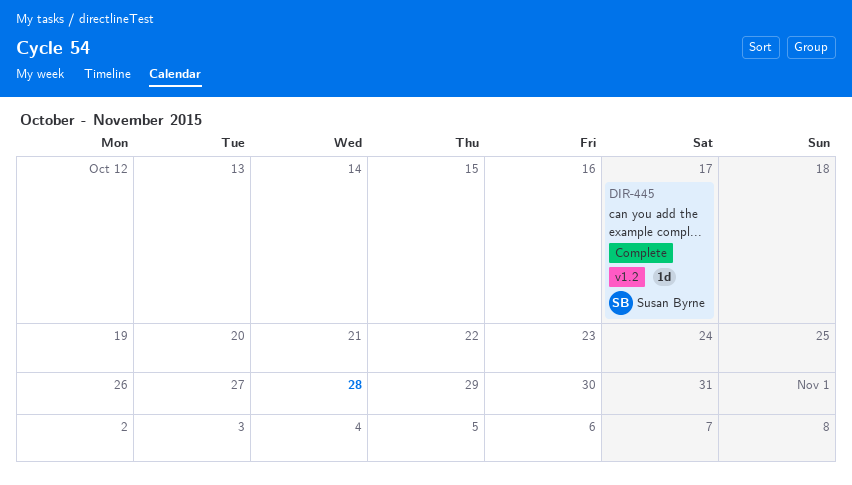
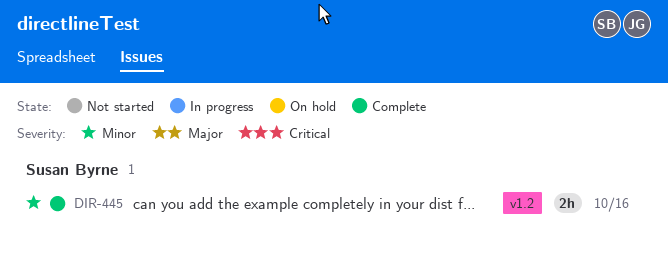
DIR-445, estimate: 1d -> 2h
DIR-445, due: Oct 17 -> Oct 16

